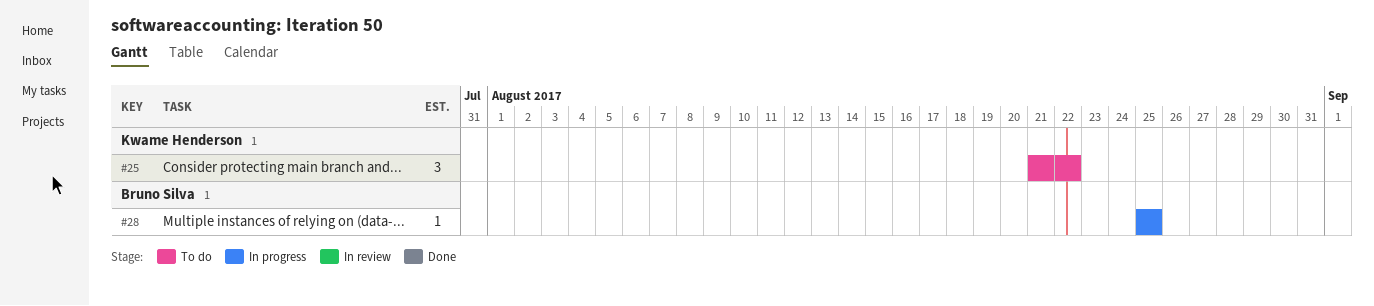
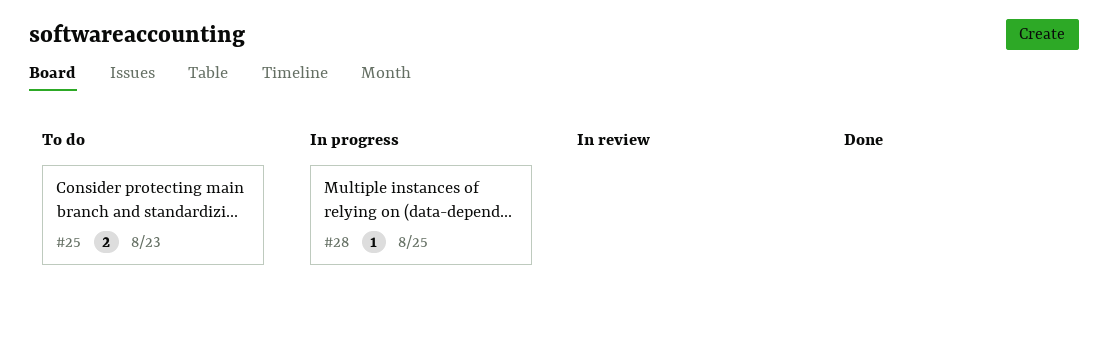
#25, estimate: 3 -> 2
#25, due: Aug 22 -> Aug 23

